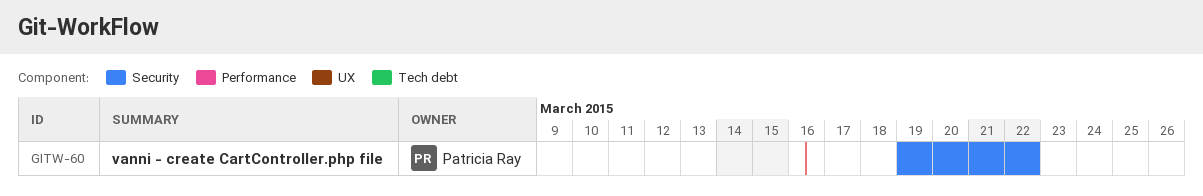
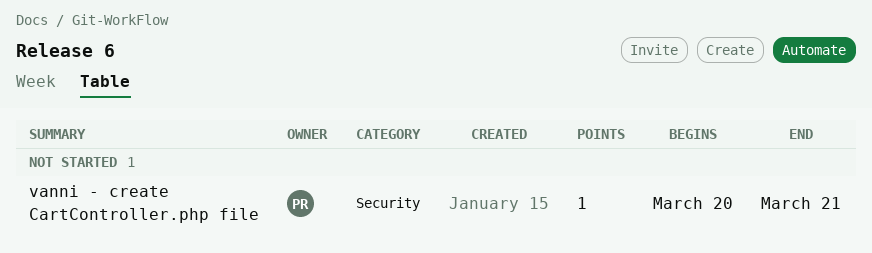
vanni - create CartController.php file, start: Mar 19 -> Mar 20
vanni - create CartController.php file, due: Mar 22 -> Mar 21

